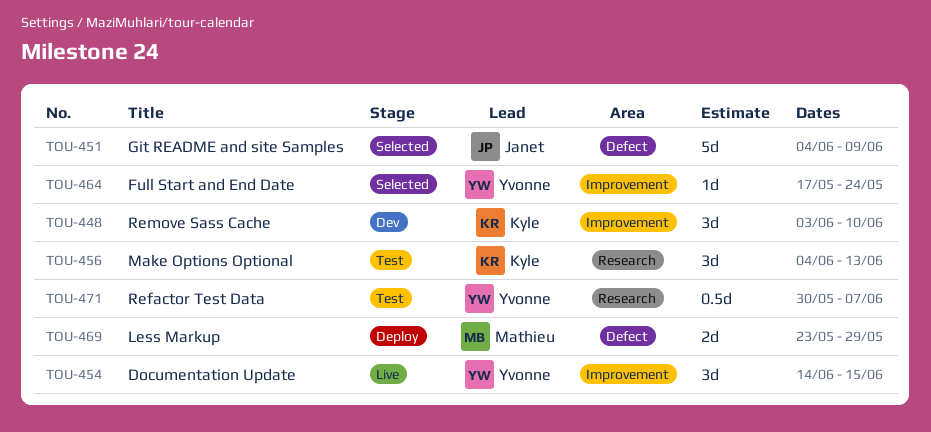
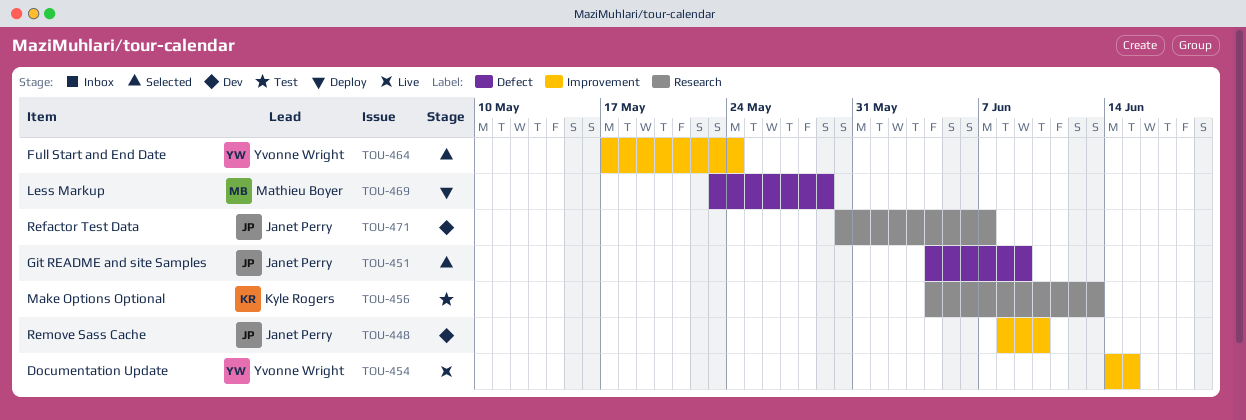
TOU-448, owner: Kyle Rogers -> Janet Perry
TOU-448, start: Jun 3 -> Jun 8
TOU-471, status: Test -> Dev
TOU-471, owner: Yvonne Wright -> Janet Perry

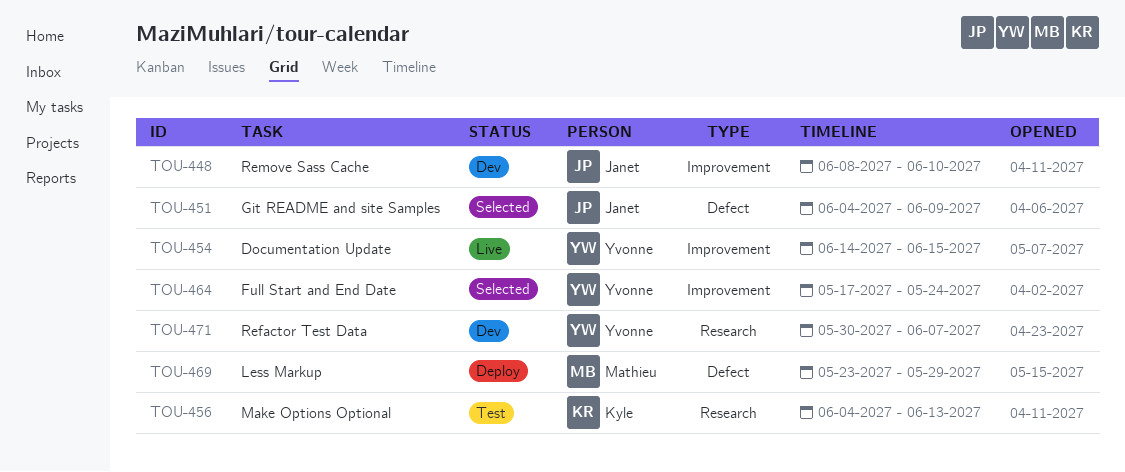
TOU-471, owner: Janet Perry -> Yvonne Wright

